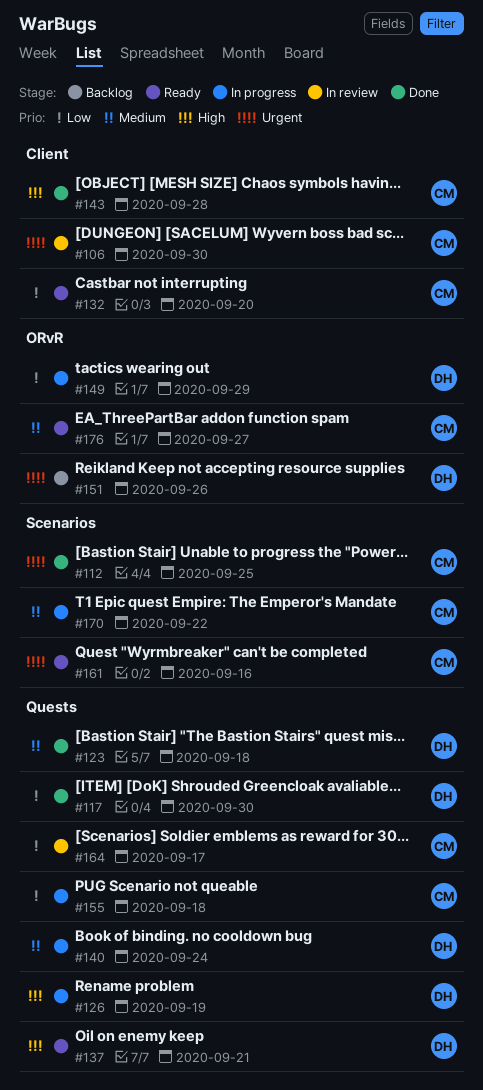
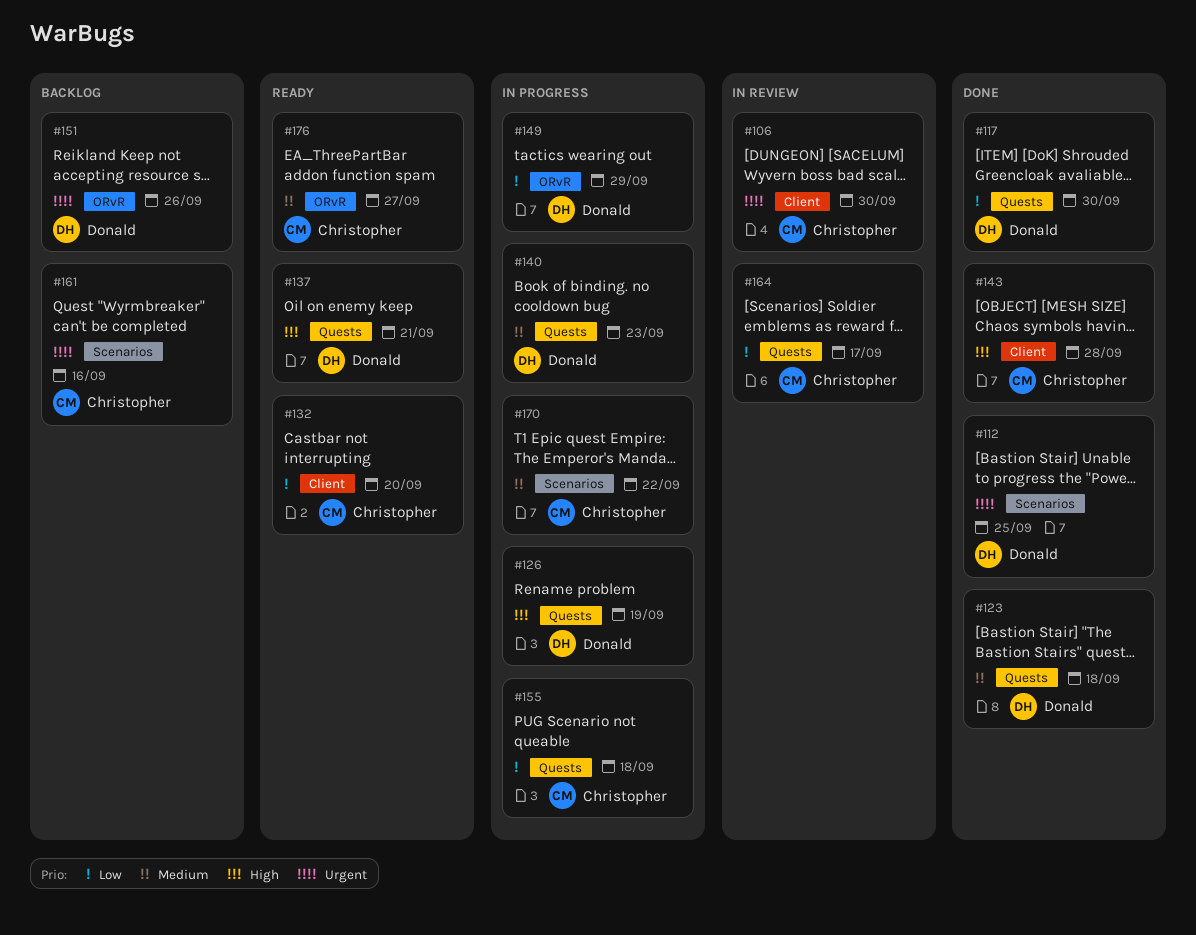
#112, owner: Christopher -> Donald
#140, due: Sep 24 -> Sep 23
#161, status: Ready -> Backlog

